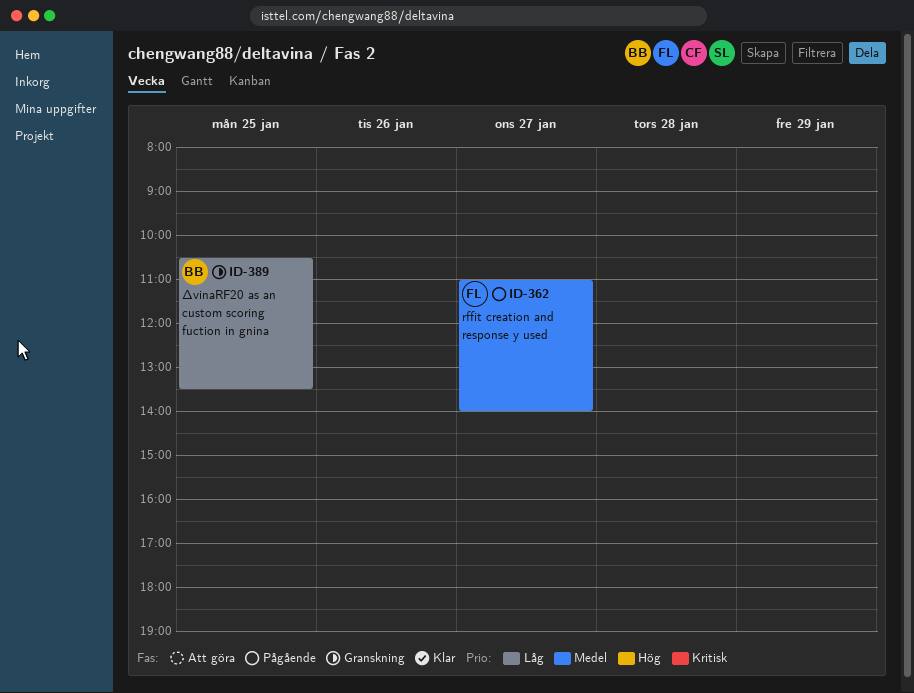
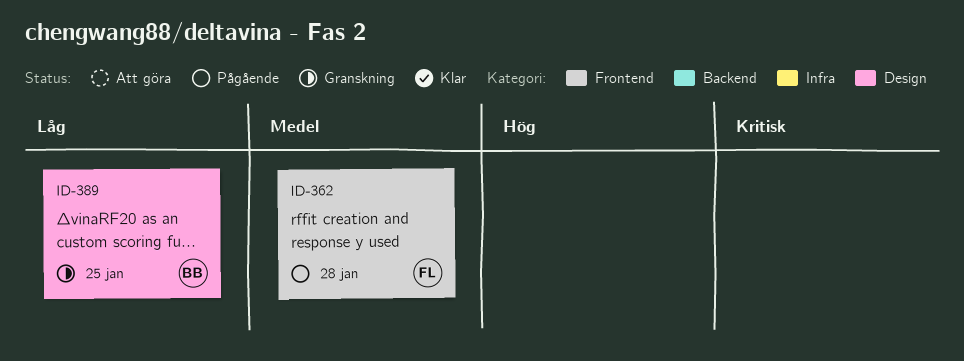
ID-362, day: Jan 27 -> Jan 28

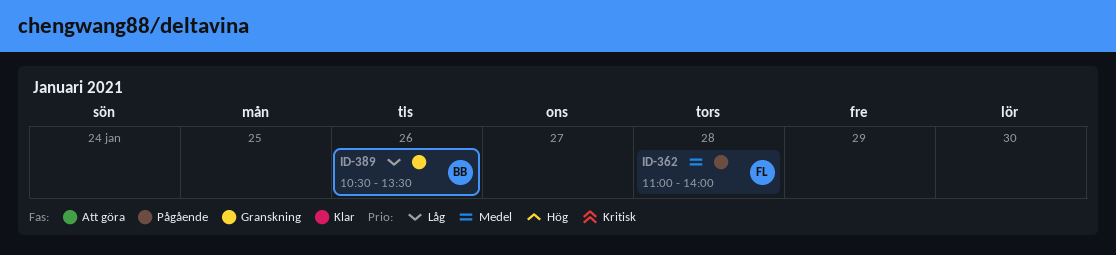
ID-389, day: Jan 25 -> Jan 26

